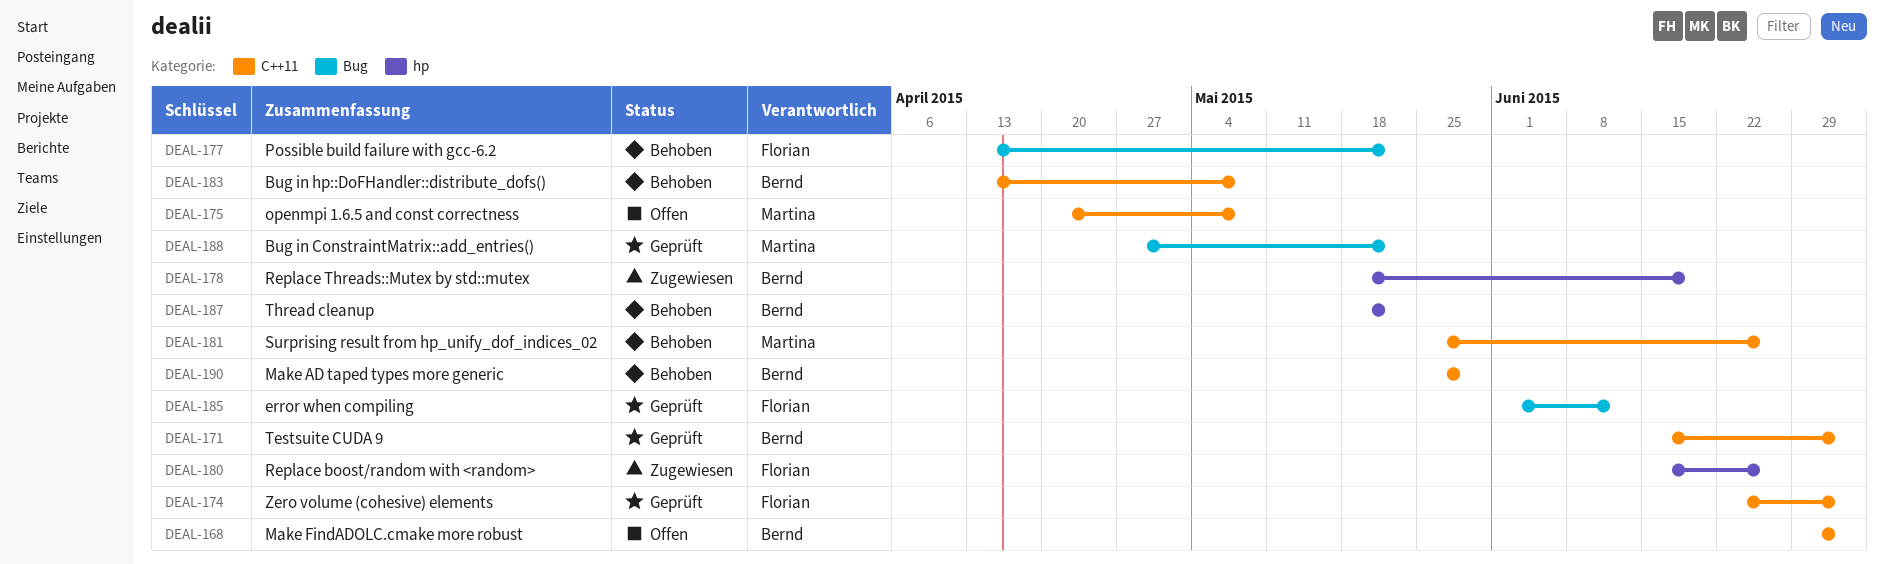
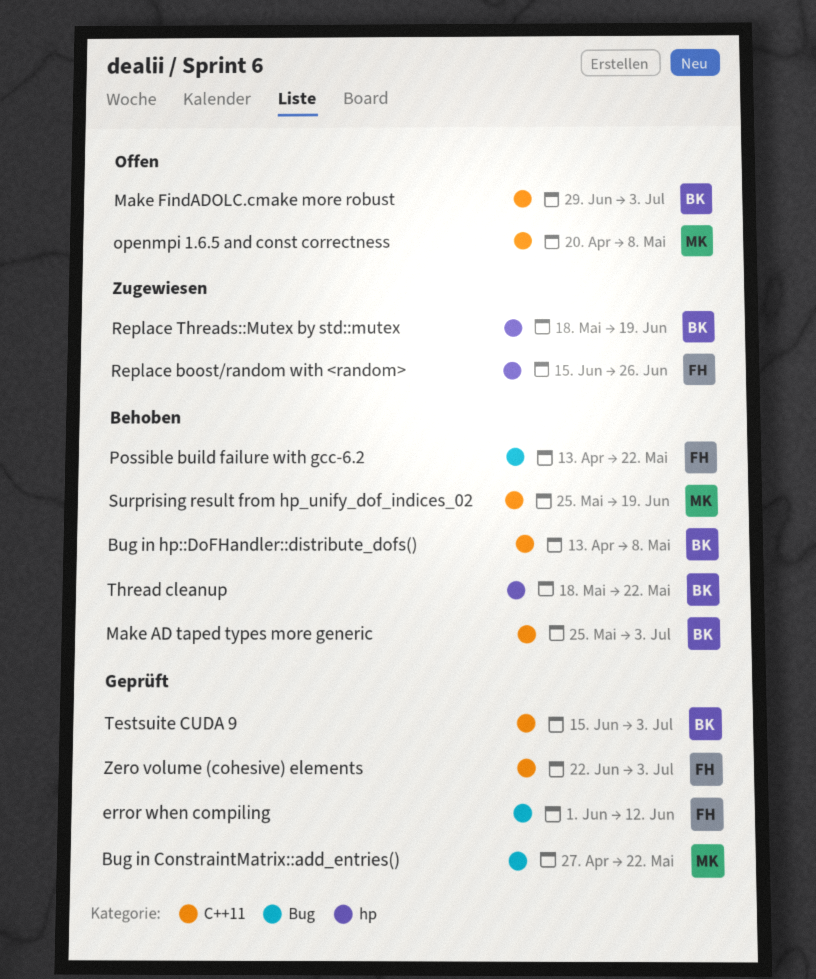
Make AD taped types more generic, due: May 29 -> Jul 3
Surprising result from hp_unify_dof_indices_02, due: Jun 26 -> Jun 19

